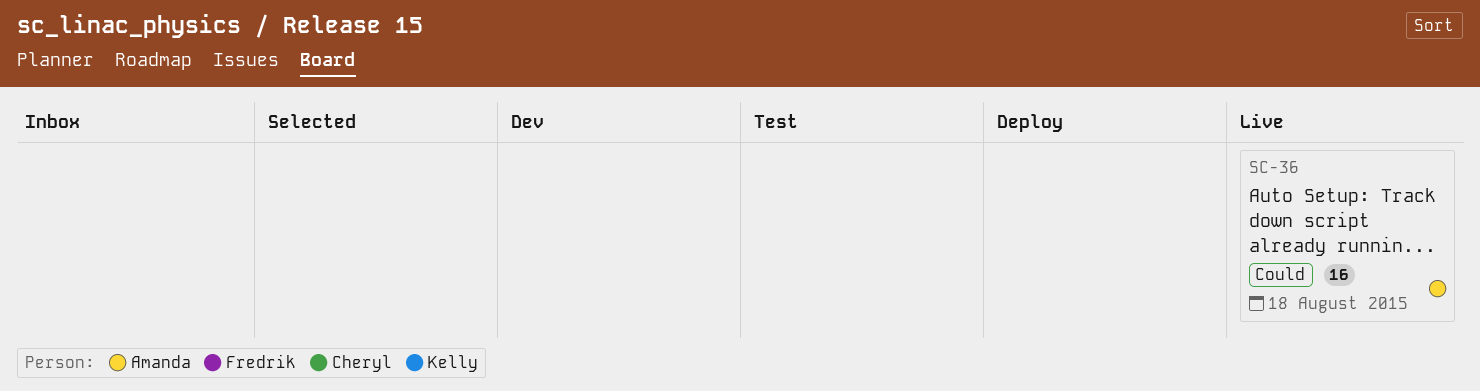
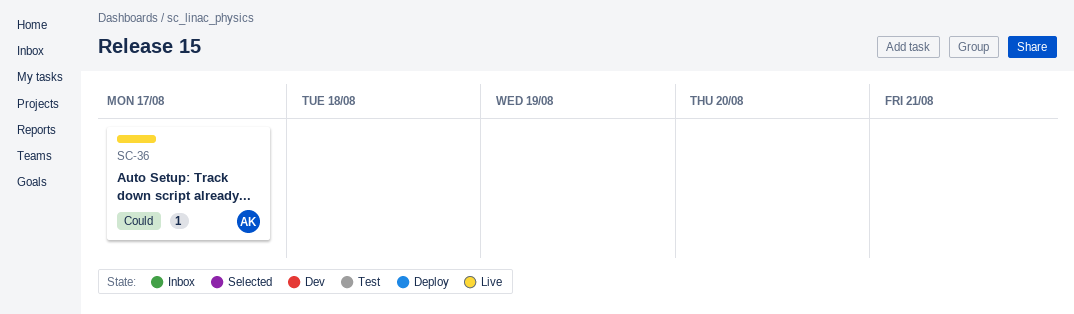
SC-36, estimate: 16 -> 1
SC-36, due: Aug 18 -> Aug 17

